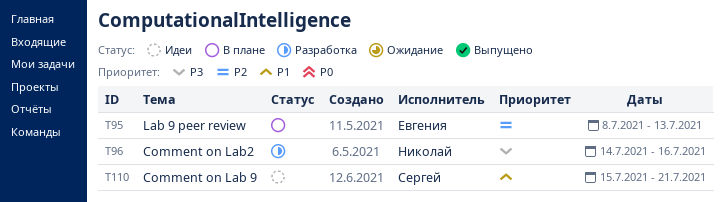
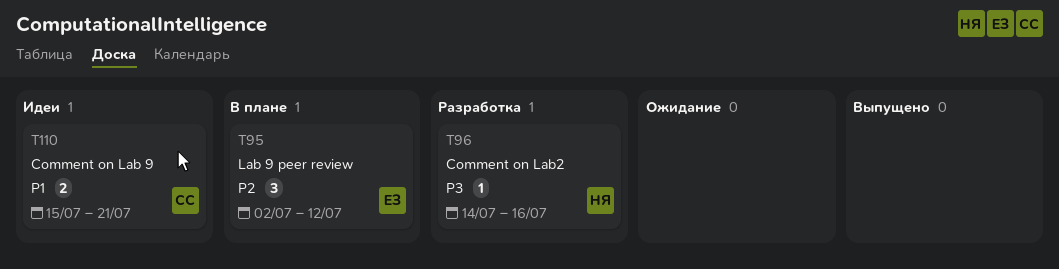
T95, start: Jul 8 -> Jul 2
T95, due: Jul 13 -> Jul 12

